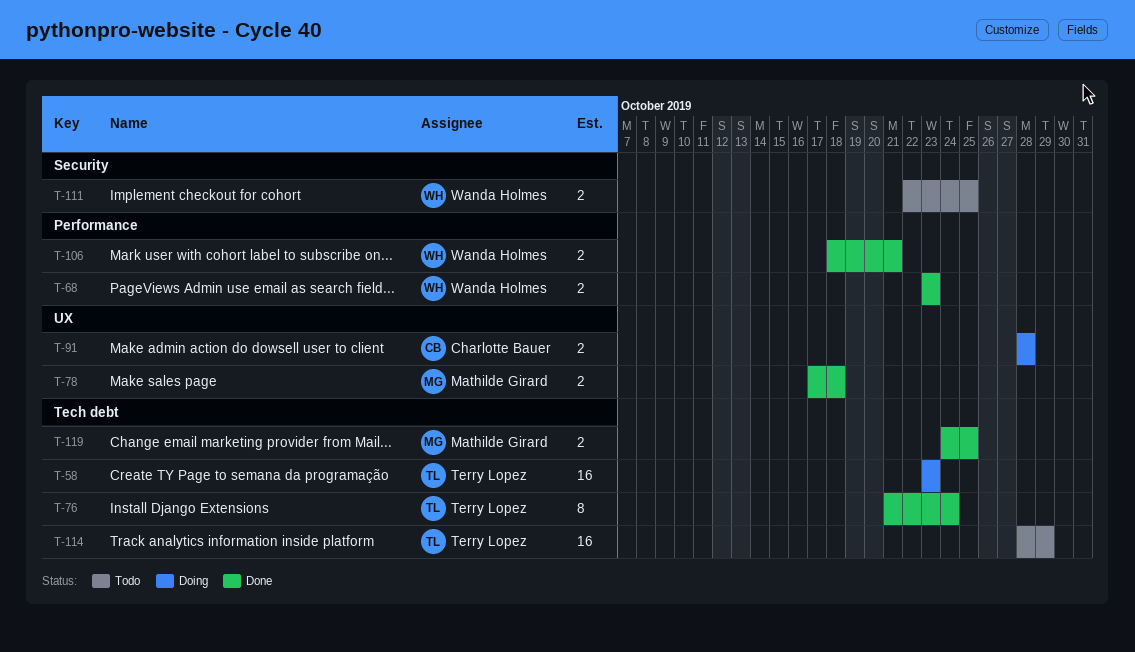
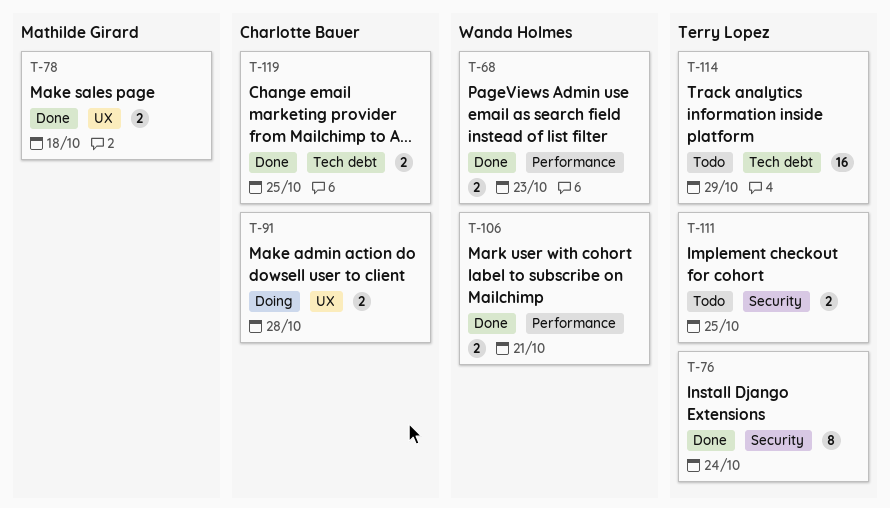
T-58: present -> none
T-76, label: Tech debt -> Security
T-111, owner: Wanda Holmes -> Terry Lopez
T-119, owner: Mathilde Girard -> Charlotte Bauer

